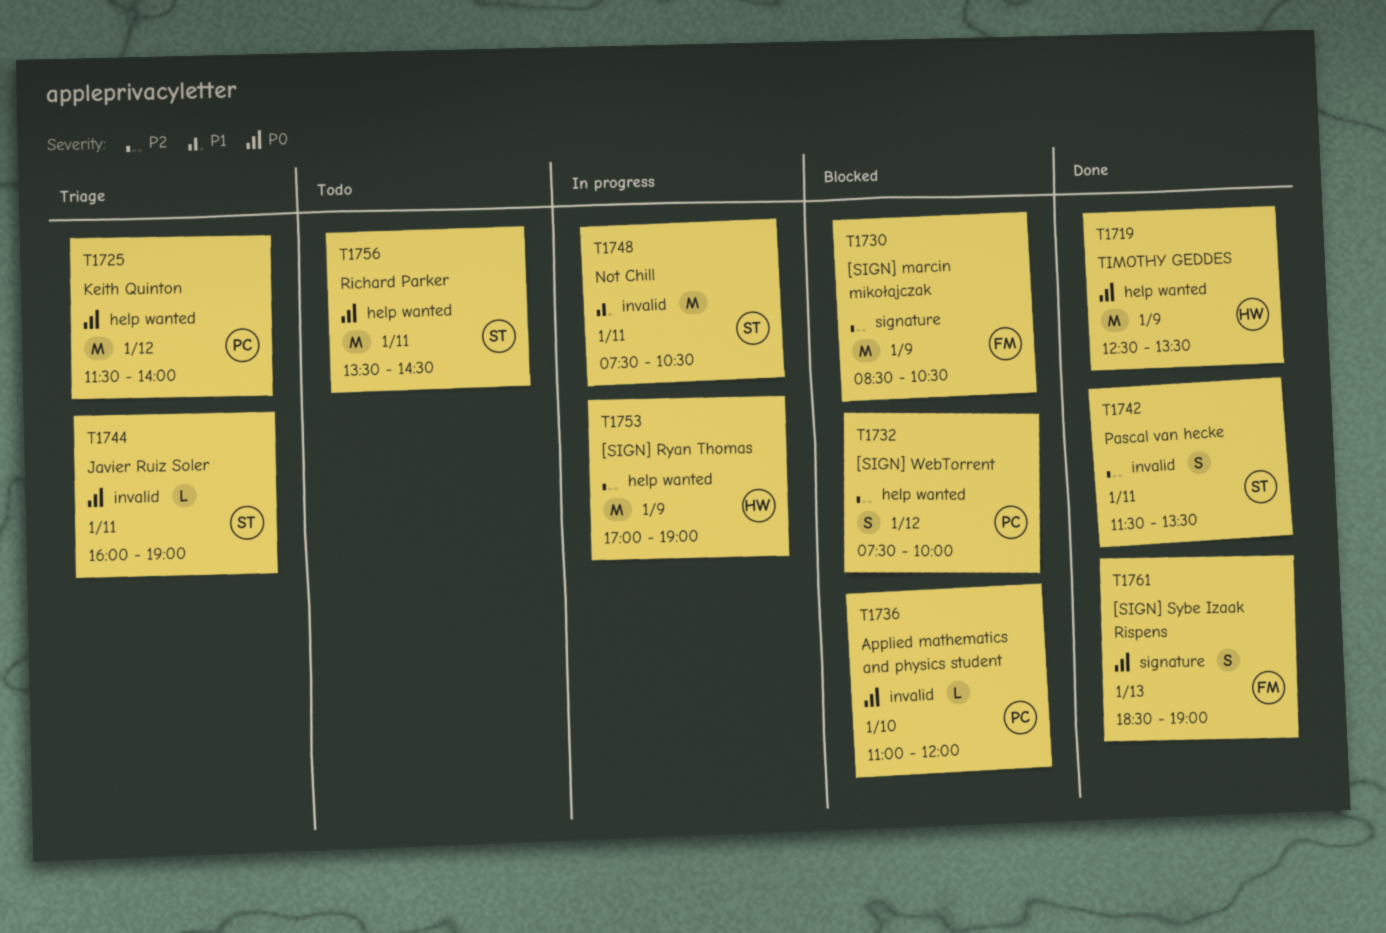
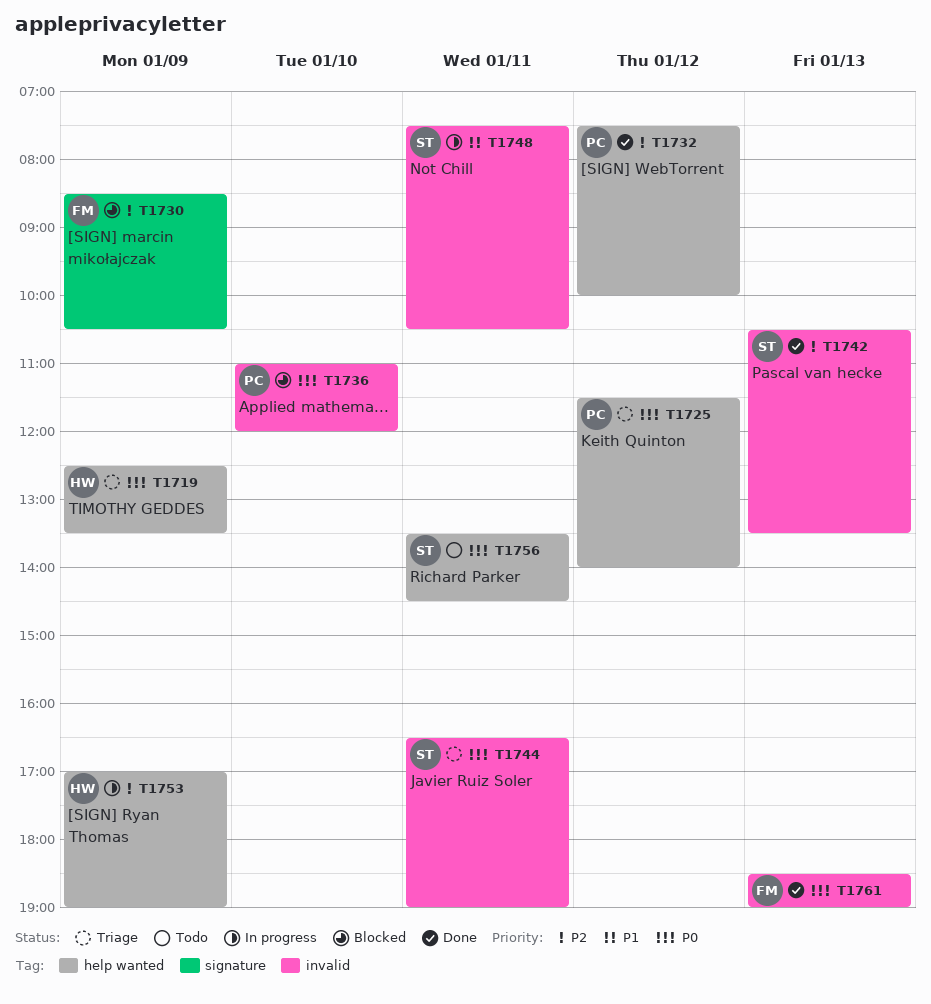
T1719, status: Done -> Triage
T1732, status: Blocked -> Done
T1742, day: Jan 11 -> Jan 13
T1742, begins: 11:30 -> 10:30
T1744, begins: 16:00 -> 16:30
T1761, label: signature -> invalid

